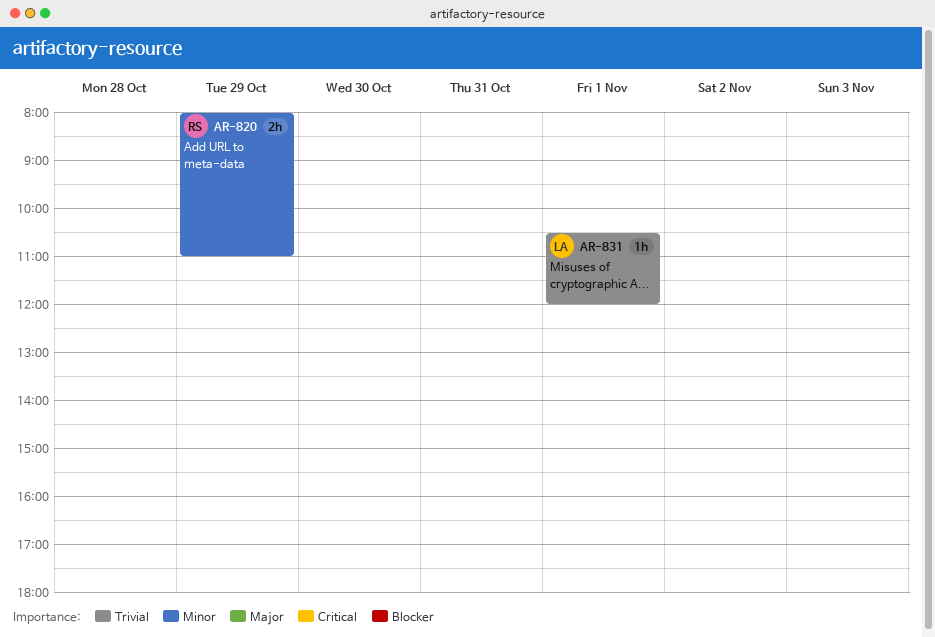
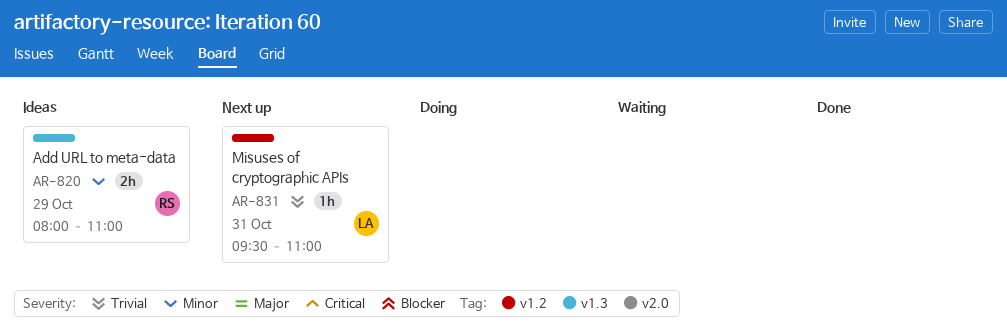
AR-831, day: Nov 1 -> Oct 31
AR-831, begins: 10:30 -> 09:30
AR-831, ends: 12:00 -> 11:00

